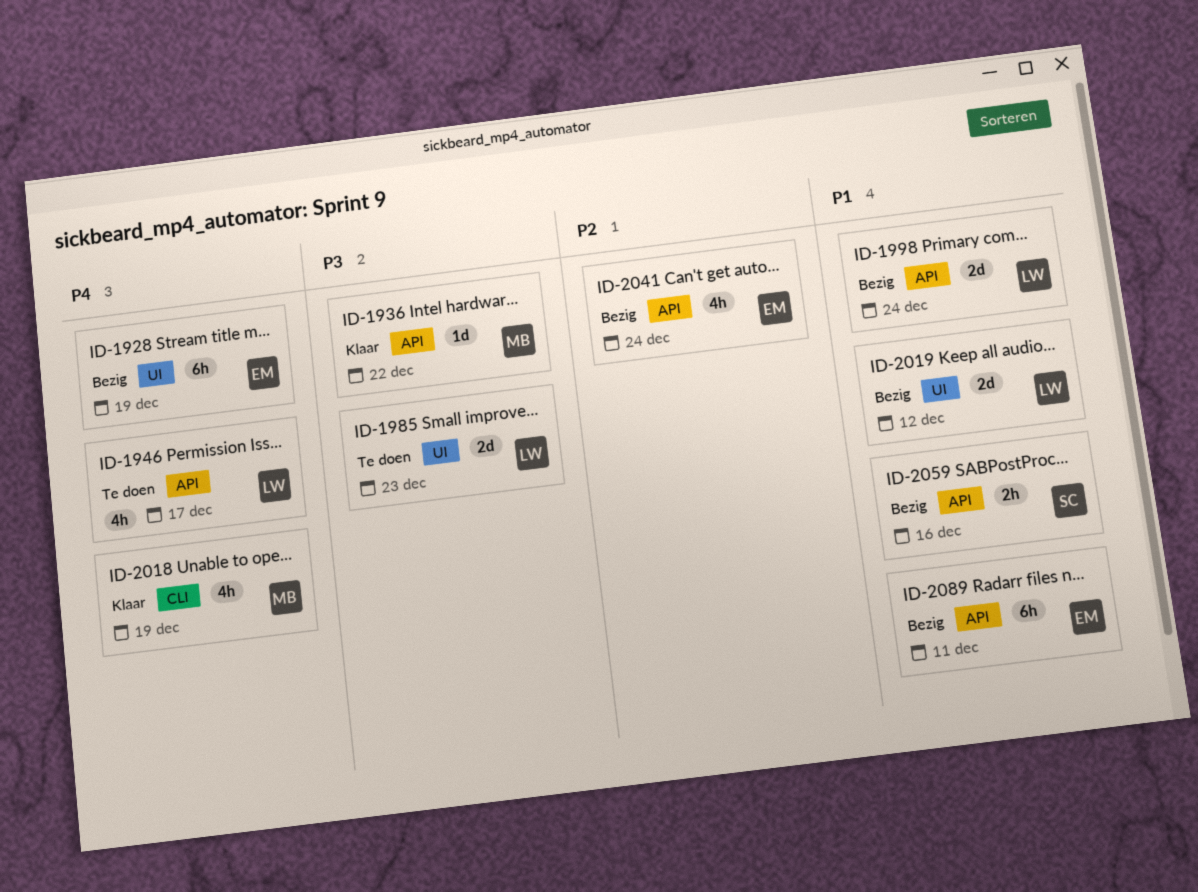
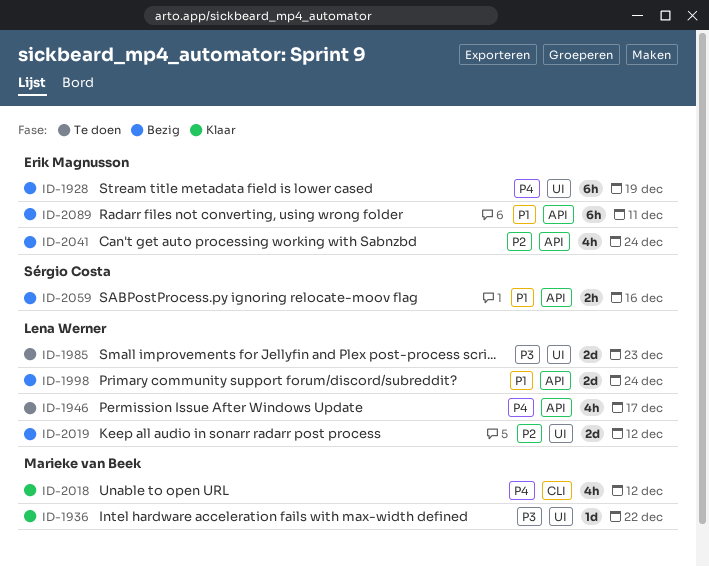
ID-1936, label: API -> UI
ID-2018, due: Dec 19 -> Dec 12
ID-2019, priority: P1 -> P2

